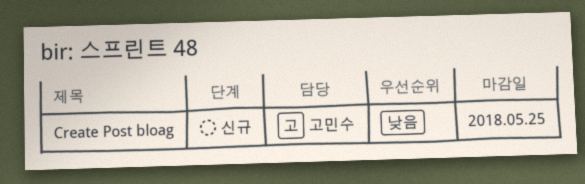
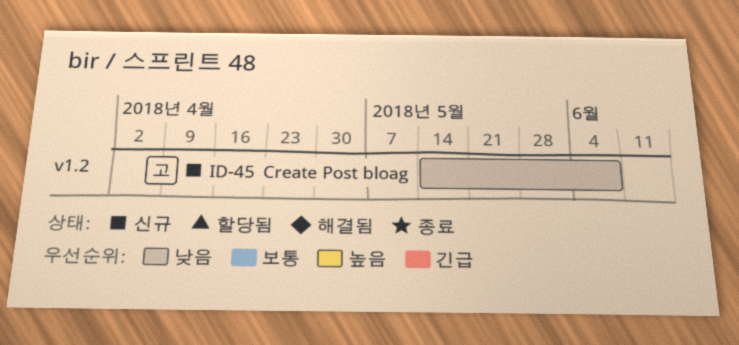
Create Post bloag, due: May 25 -> Jun 8

